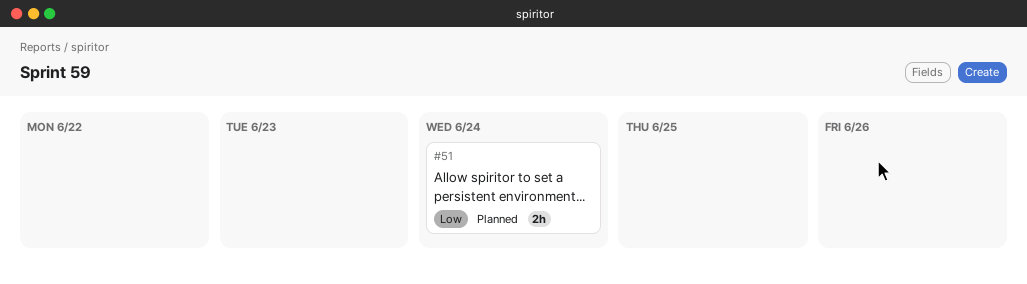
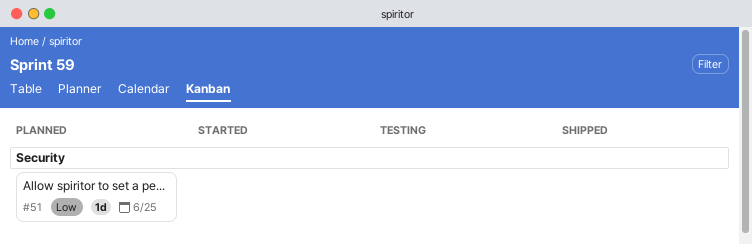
#51, estimate: 2h -> 1d
#51, due: Jun 24 -> Jun 25

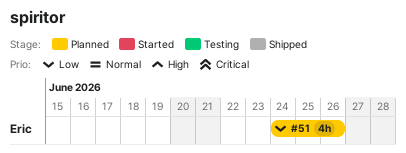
#51, estimate: 1d -> 4h
#51, due: Jun 25 -> Jun 26

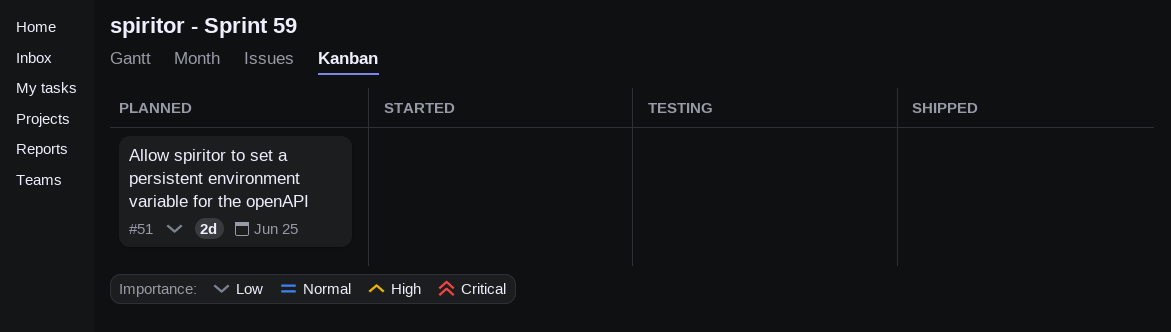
#51, estimate: 4h -> 2d
#51, due: Jun 26 -> Jun 25

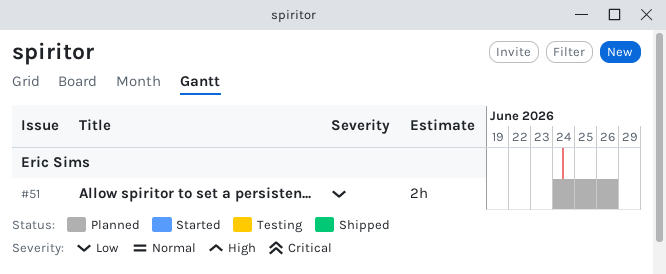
#51, estimate: 2d -> 2h
#51, due: Jun 25 -> Jun 26

